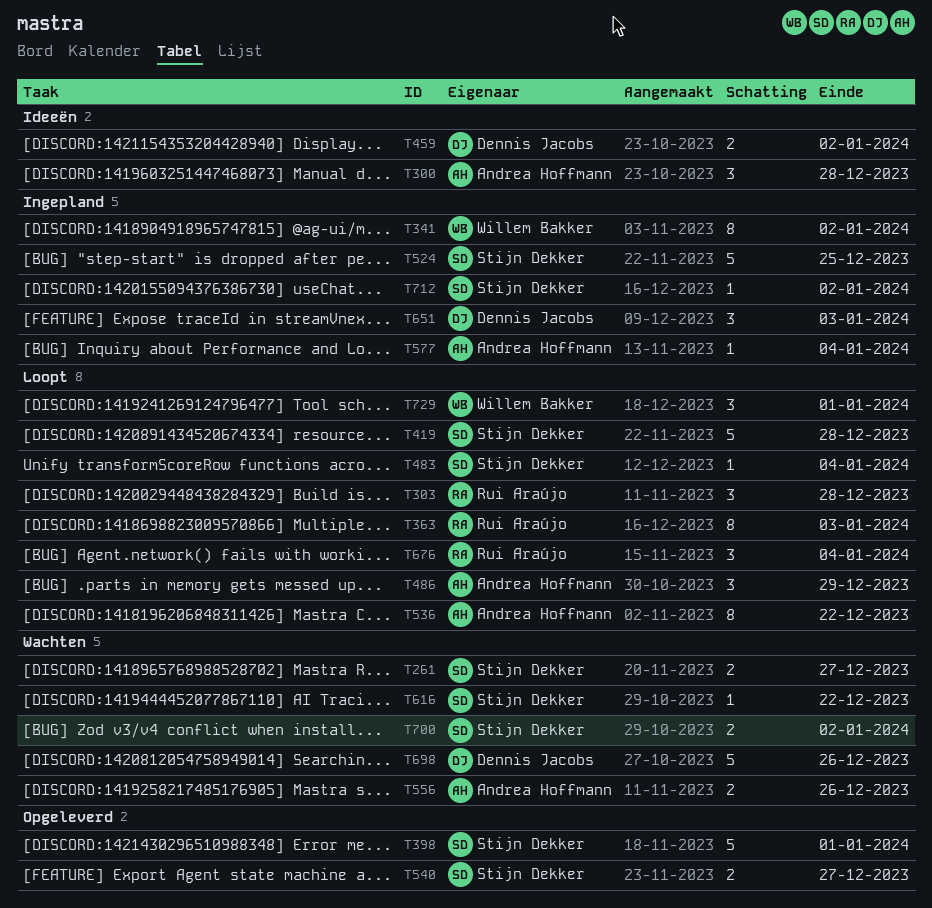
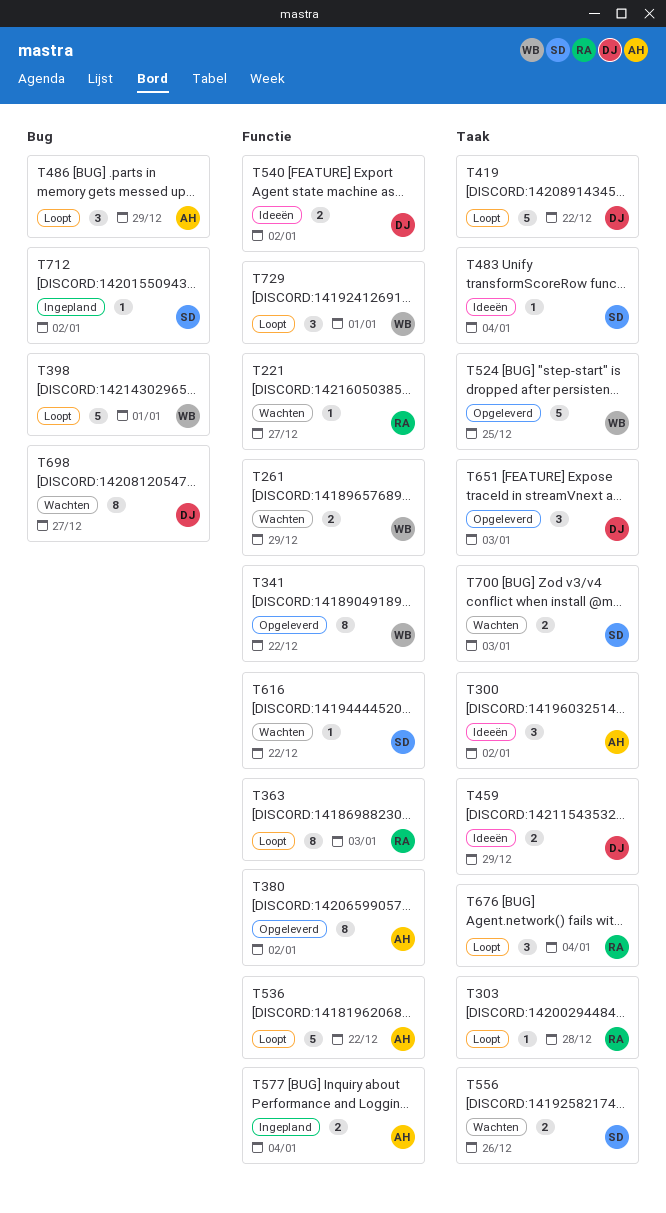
T221: none -> present
T261, owner: Stijn Dekker -> Willem Bakker
T261, due: Dec 27 -> Dec 29
T300, due: Dec 28 -> Jan 2
T303, estimate: 3 -> 1
T341, status: Ingepland -> Opgeleverd
T341, due: Jan 2 -> Dec 22
T380: none -> present
T398, status: Opgeleverd -> Loopt
T398, owner: Stijn Dekker -> Willem Bakker
T419, owner: Stijn Dekker -> Dennis Jacobs
T419, due: Dec 28 -> Dec 22
T459, due: Jan 2 -> Dec 29
T483, status: Loopt -> Ideeën
T524, status: Ingepland -> Opgeleverd
T524, owner: Stijn Dekker -> Willem Bakker
T536, estimate: 8 -> 5
T540, status: Opgeleverd -> Ideeën
T540, owner: Stijn Dekker -> Dennis Jacobs
T540, due: Dec 27 -> Jan 2
T556, owner: Andrea Hoffmann -> Stijn Dekker
T577, estimate: 1 -> 2
T651, status: Ingepland -> Opgeleverd
T698, estimate: 5 -> 8
T698, due: Dec 26 -> Dec 27
T700, due: Jan 2 -> Jan 3

